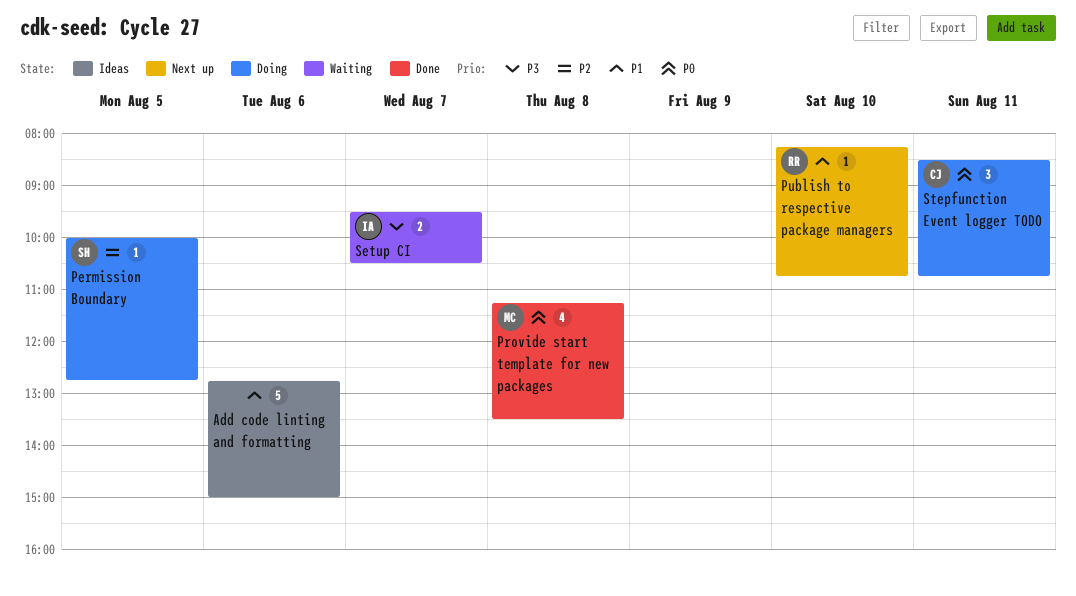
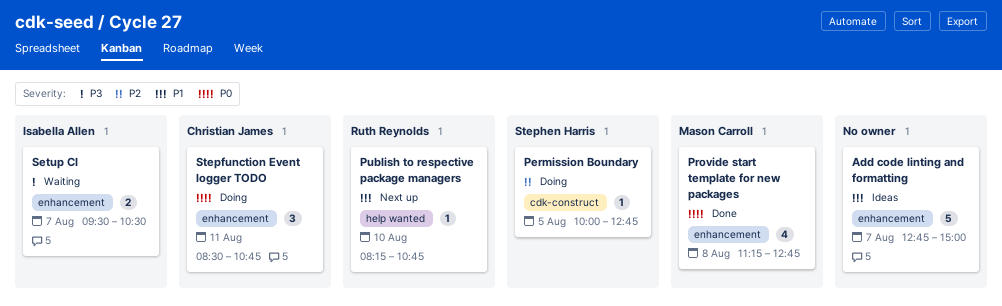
Add code linting and formatting, day: Aug 6 -> Aug 7
Provide start template for new packages, ends: 13:30 -> 12:45

